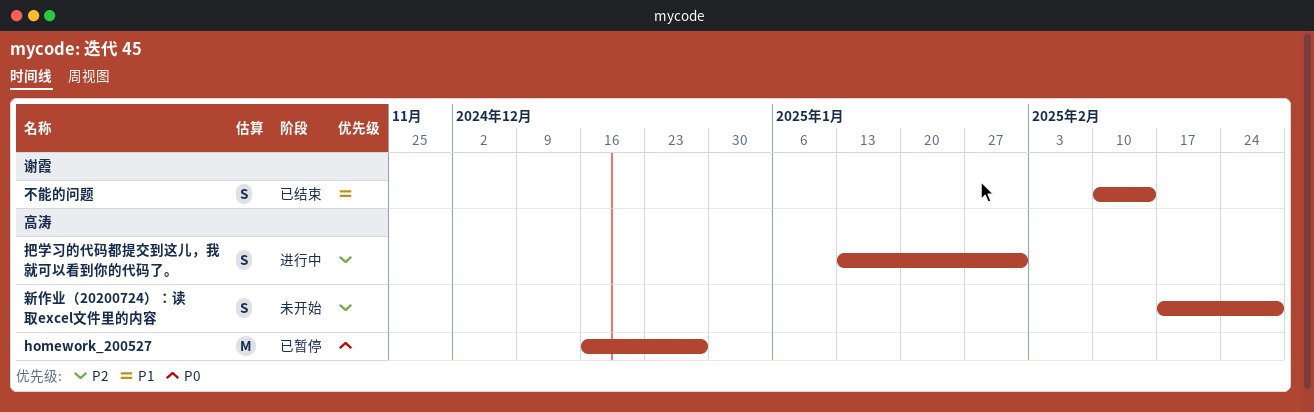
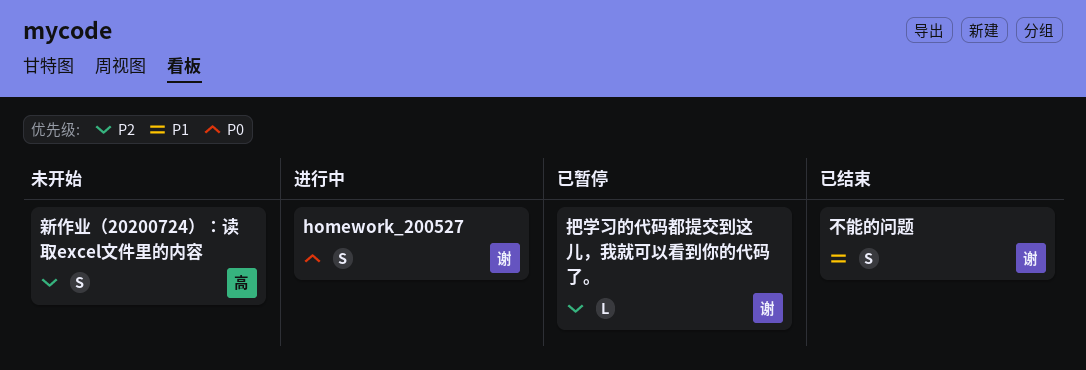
homework_200527, status: 已暂停 -> 进行中
homework_200527, owner: 高涛 -> 谢霞
homework_200527, estimate: M -> S
把学习的代码都提交到这儿，我就可以看到你的代码了。, status: 进行中 -> 已暂停
把学习的代码都提交到这儿，我就可以看到你的代码了。, owner: 高涛 -> 谢霞
把学习的代码都提交到这儿，我就可以看到你的代码了。, estimate: S -> L

